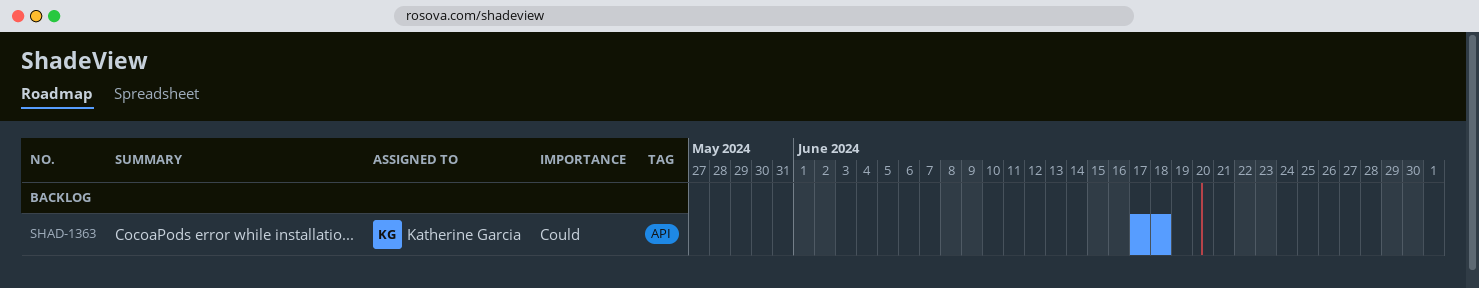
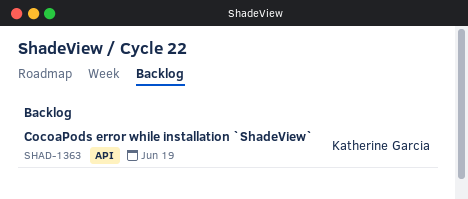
SHAD-1363, due: Jun 18 -> Jun 19

